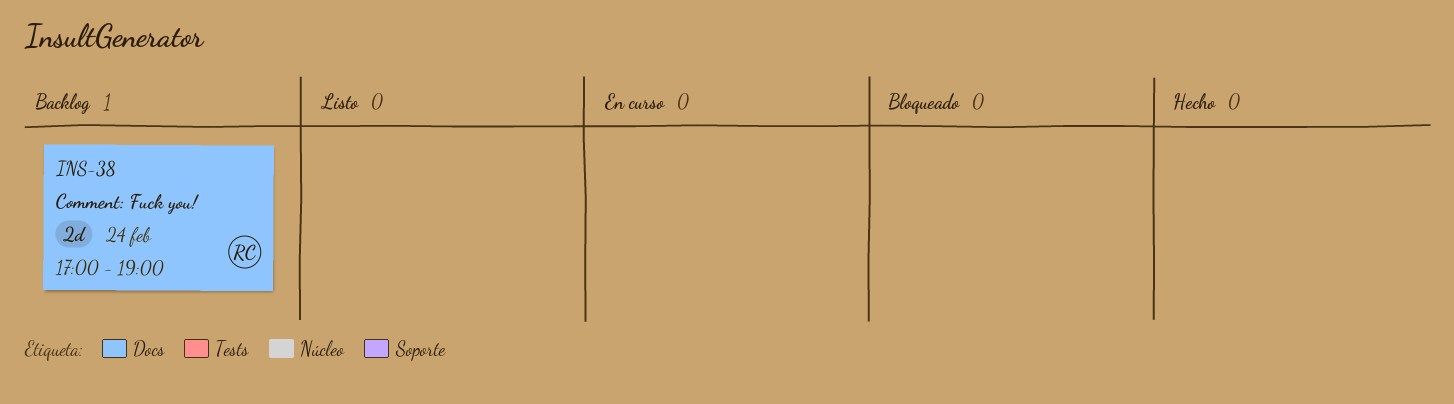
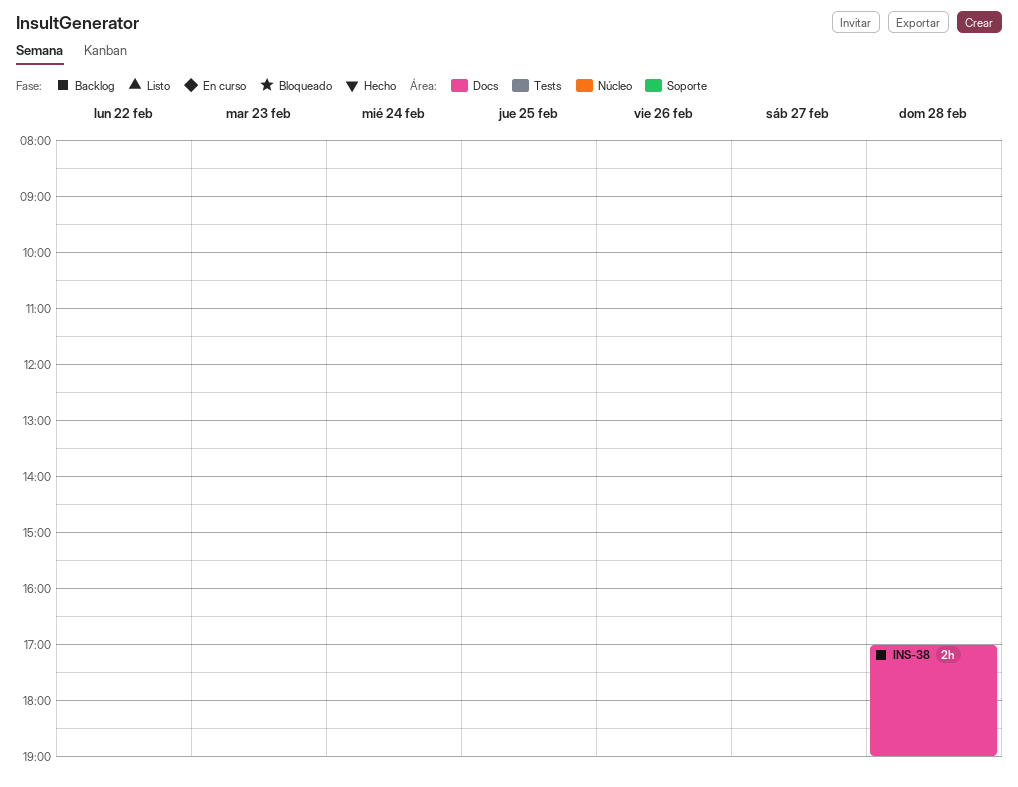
INS-38, estimate: 2d -> 2h
INS-38, day: Feb 24 -> Feb 28

